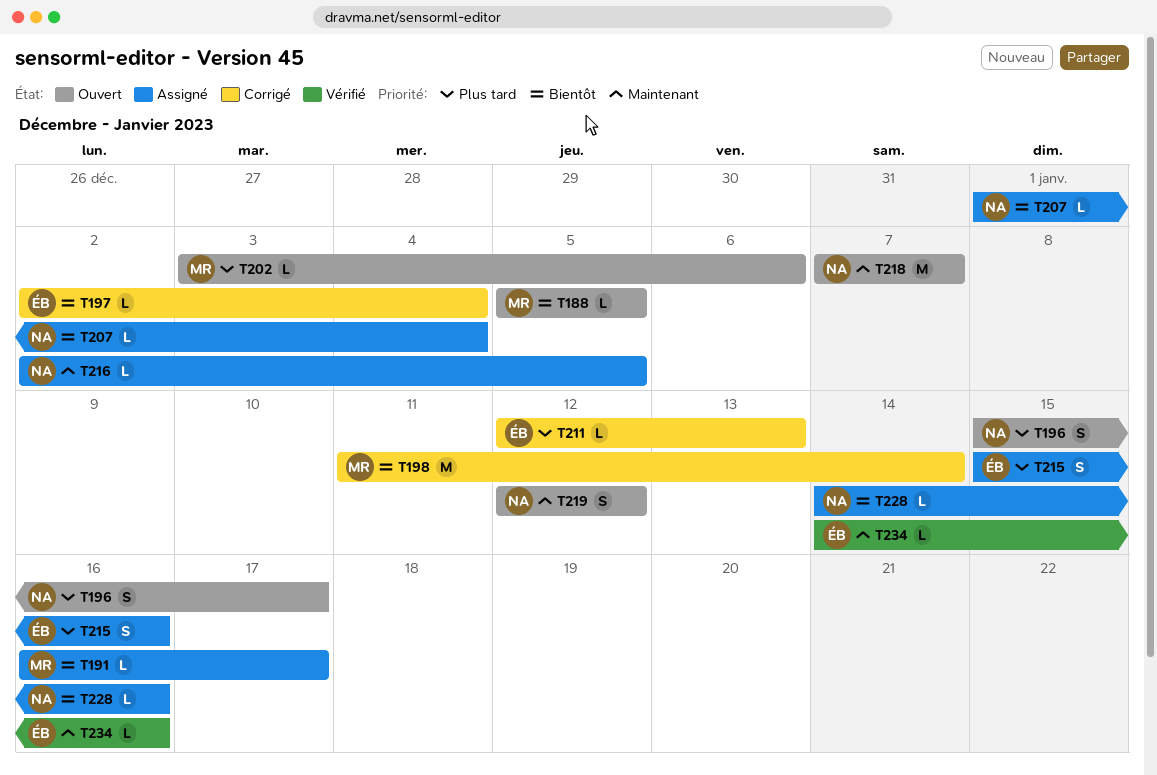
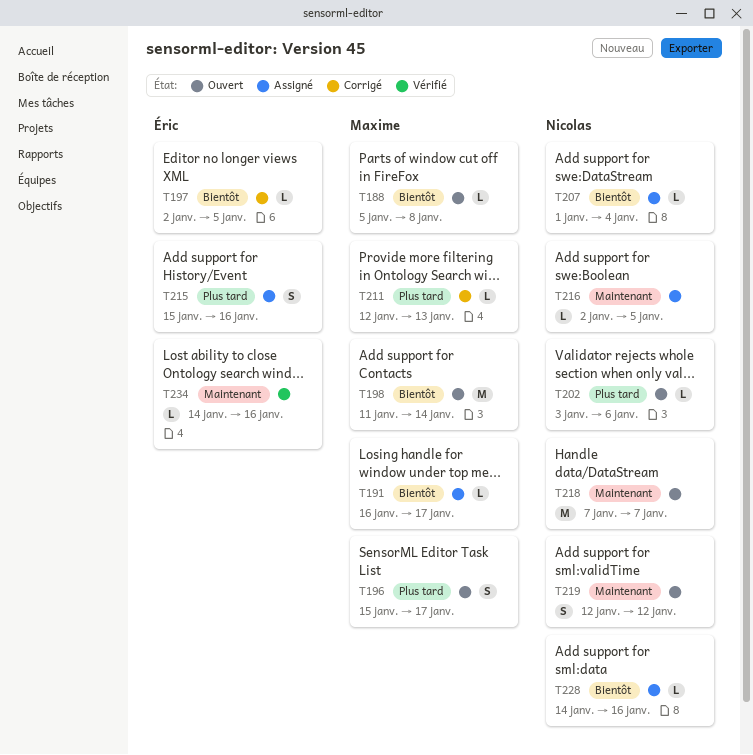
T188, due: Jan 5 -> Jan 8
T196, owner: Nicolas -> Maxime
T197, due: Jan 4 -> Jan 5
T198, status: Corrigé -> Ouvert
T202, owner: Maxime -> Nicolas
T211, owner: Éric -> Maxime

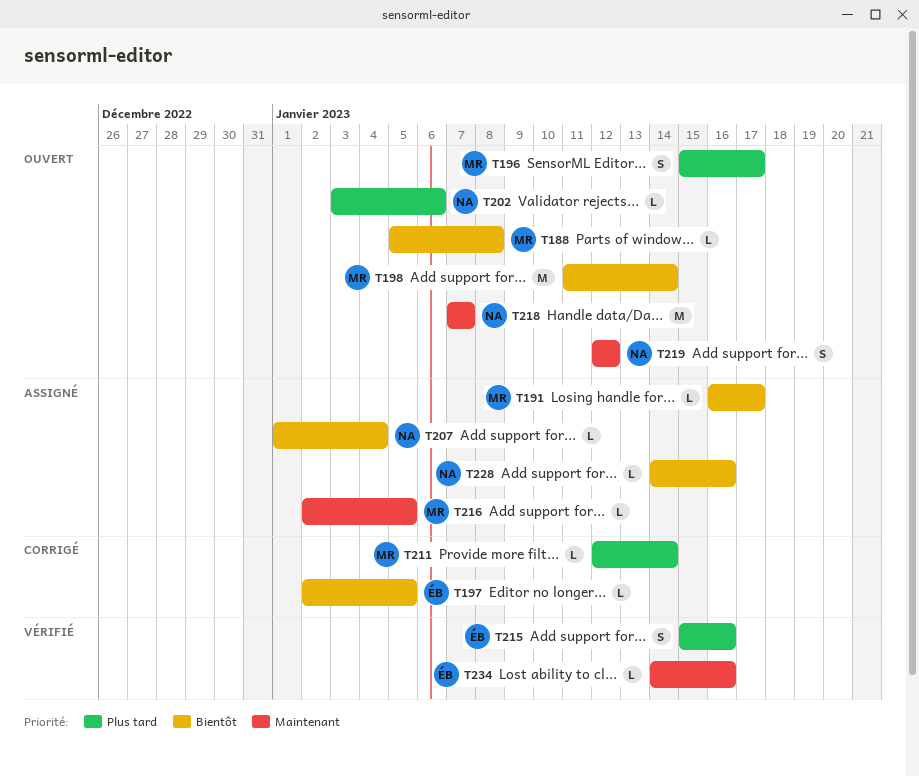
T211, due: Jan 13 -> Jan 14
T215, status: Assigné -> Vérifié
T216, owner: Nicolas -> Maxime

